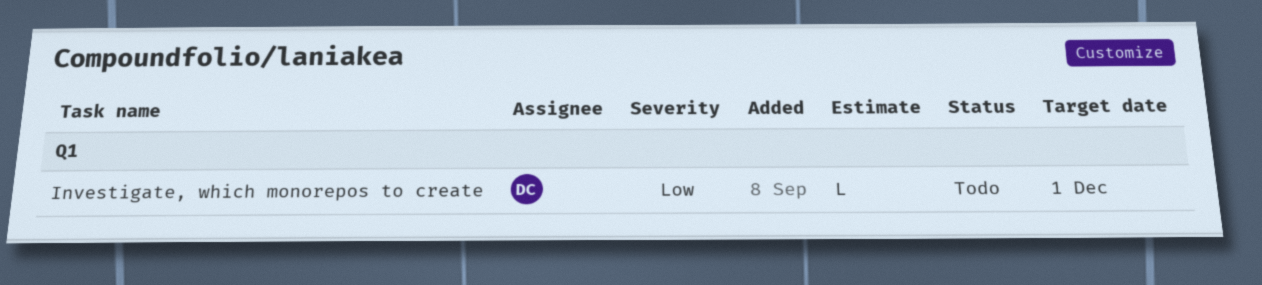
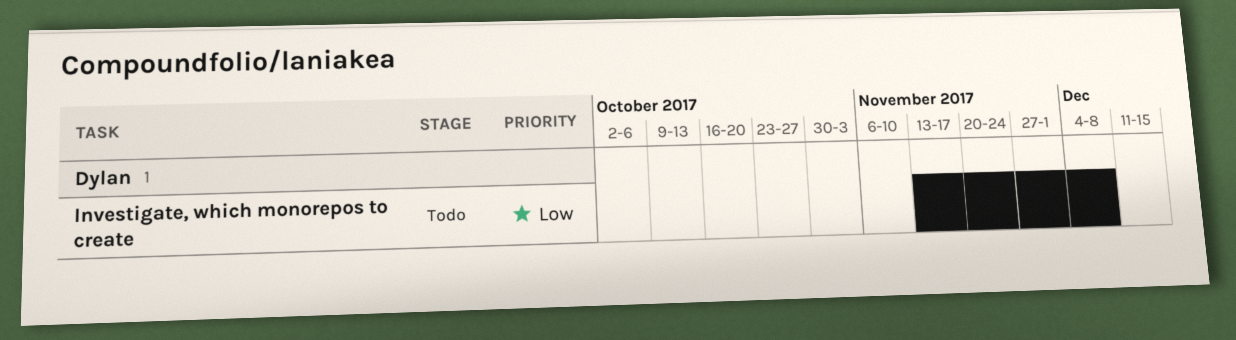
Investigate, which monorepos to create, due: Dec 1 -> Dec 8

